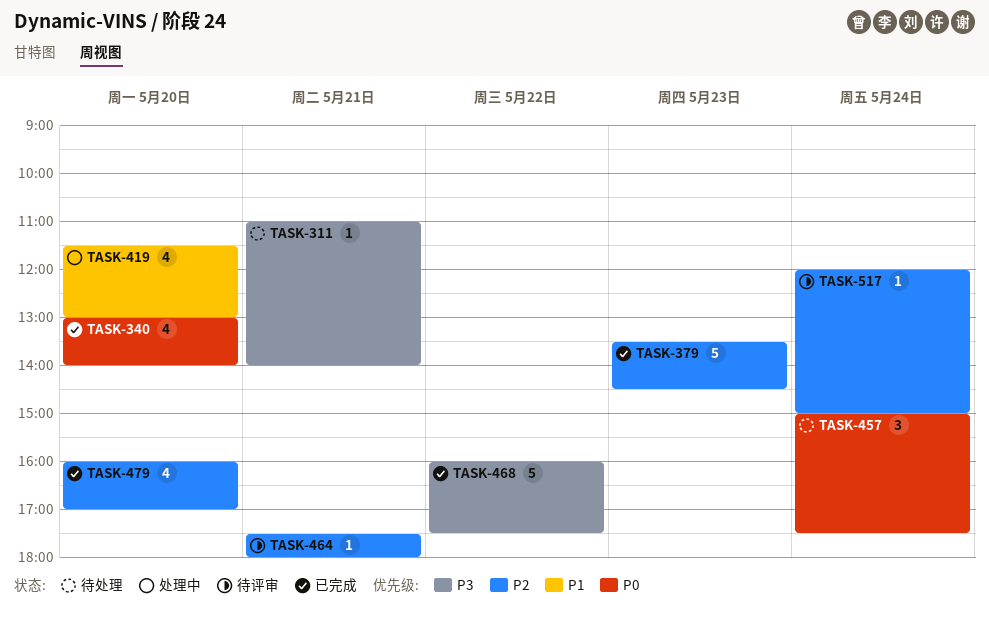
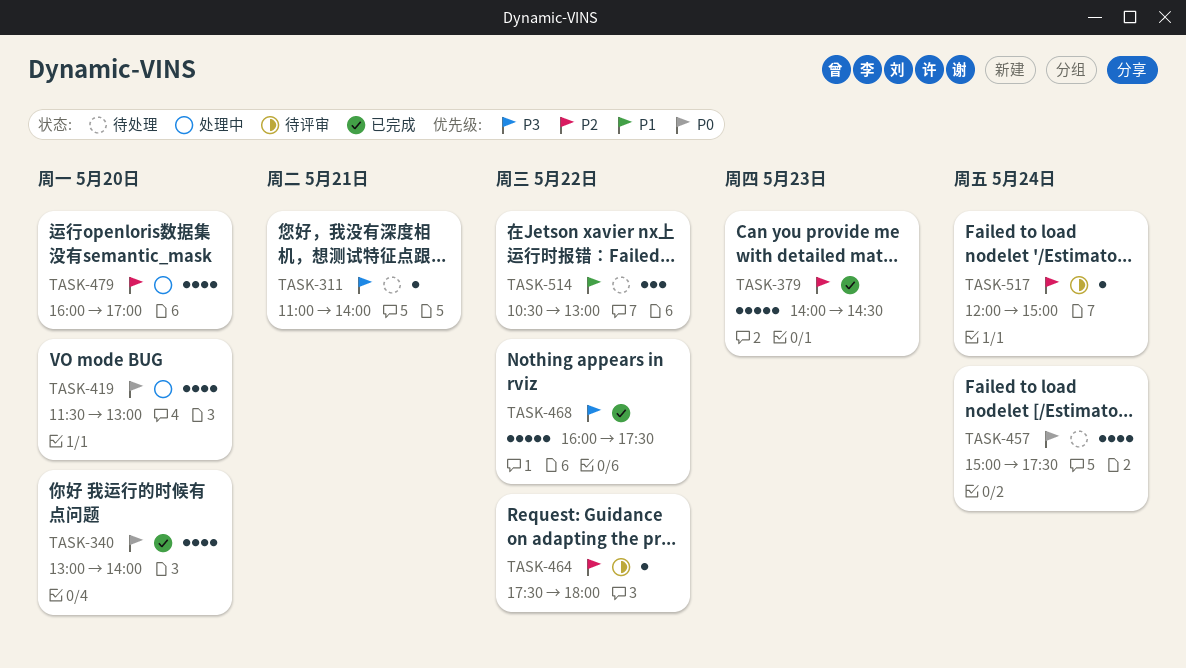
TASK-379, begins: 13:30 -> 14:00
TASK-419, priority: P1 -> P0
TASK-457, estimate: 3 -> 4
TASK-464, day: May 21 -> May 22
TASK-479, status: 已完成 -> 处理中
TASK-514: none -> present

